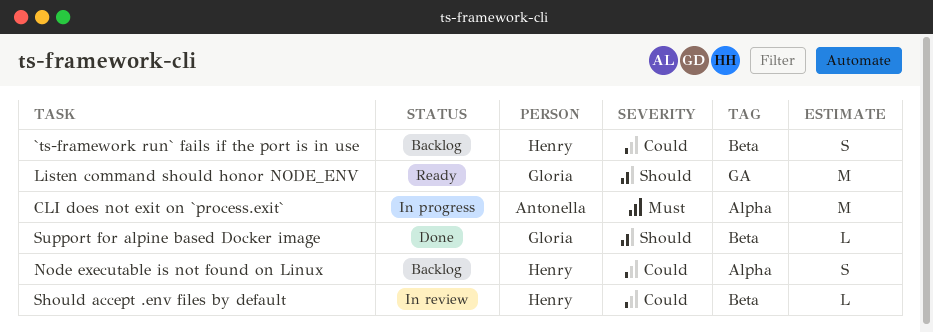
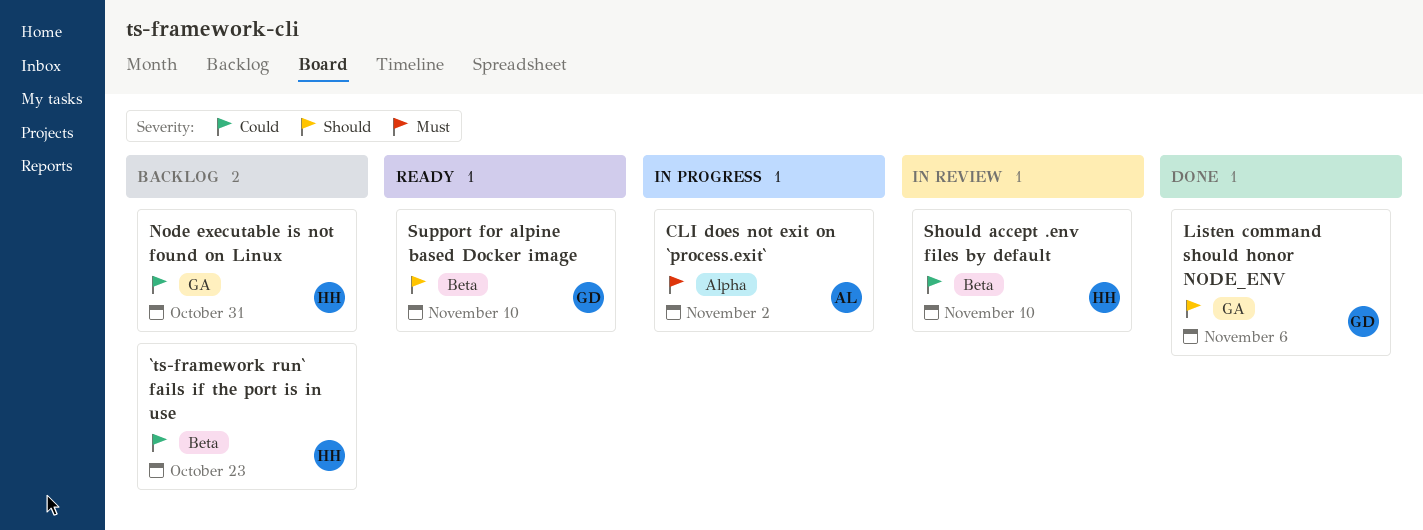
Listen command should honor NODE_ENV, status: Ready -> Done
Node executable is not found on Linux, label: Alpha -> GA
Support for alpine based Docker image, status: Done -> Ready

